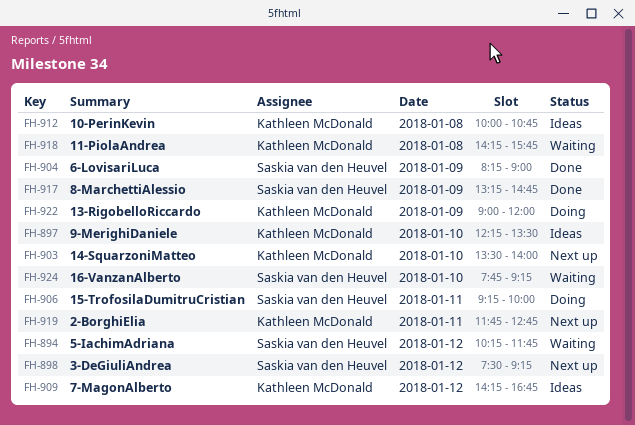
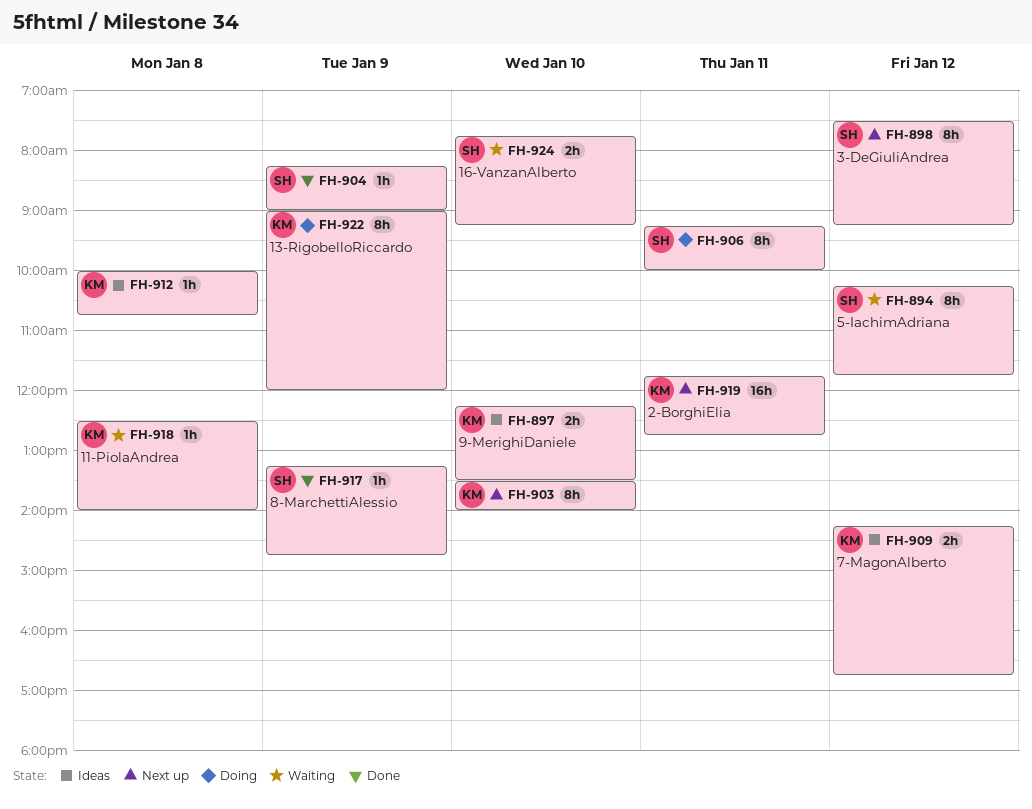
FH-918, begins: 14:15 -> 12:30
FH-918, ends: 15:45 -> 14:00

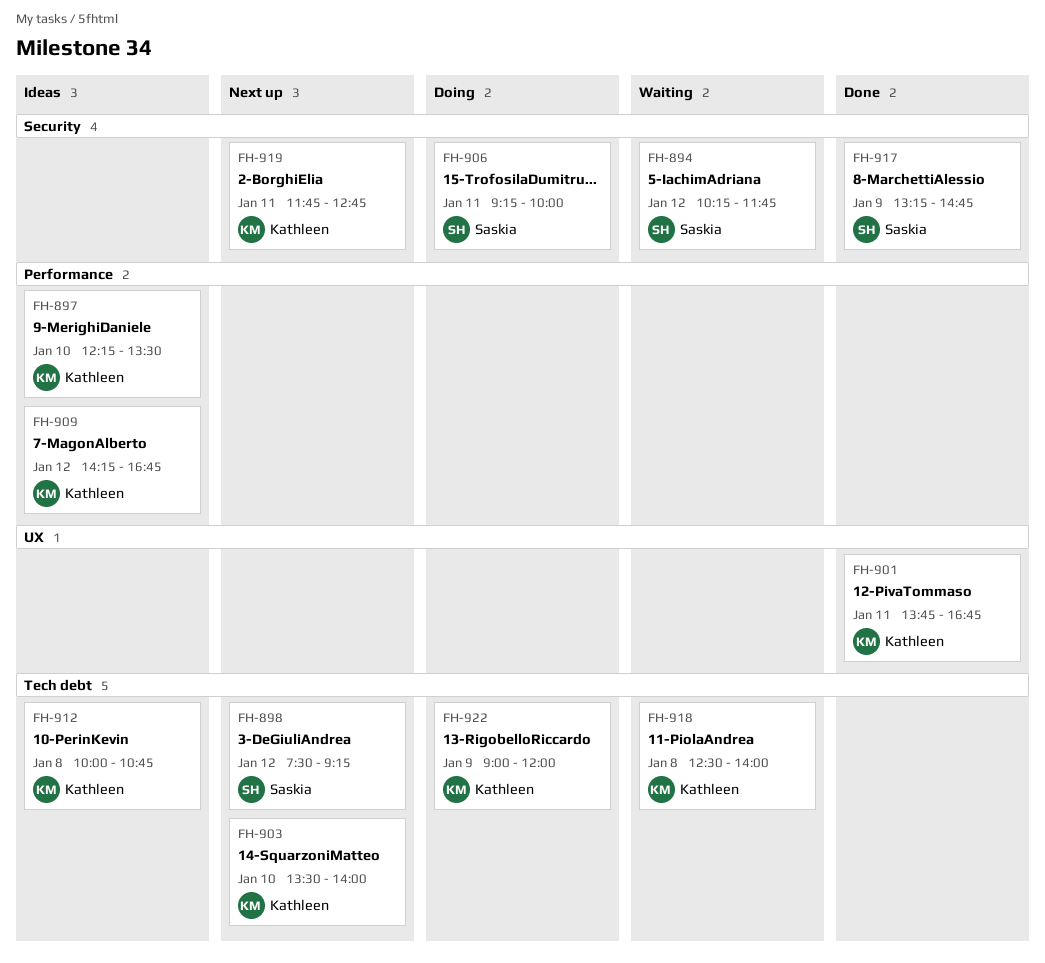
FH-901: none -> present
FH-904: present -> none
FH-924: present -> none

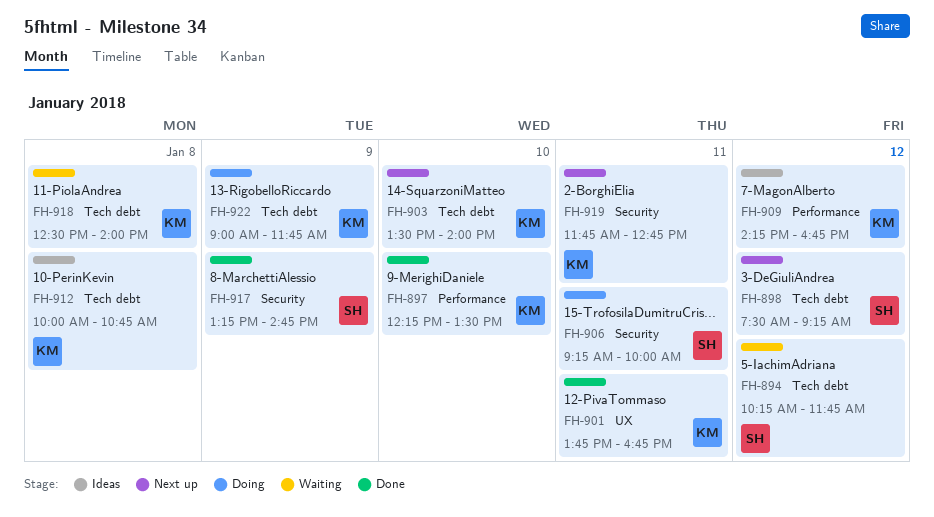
FH-894, label: Security -> Tech debt
FH-897, status: Ideas -> Done
FH-922, ends: 12:00 -> 11:45

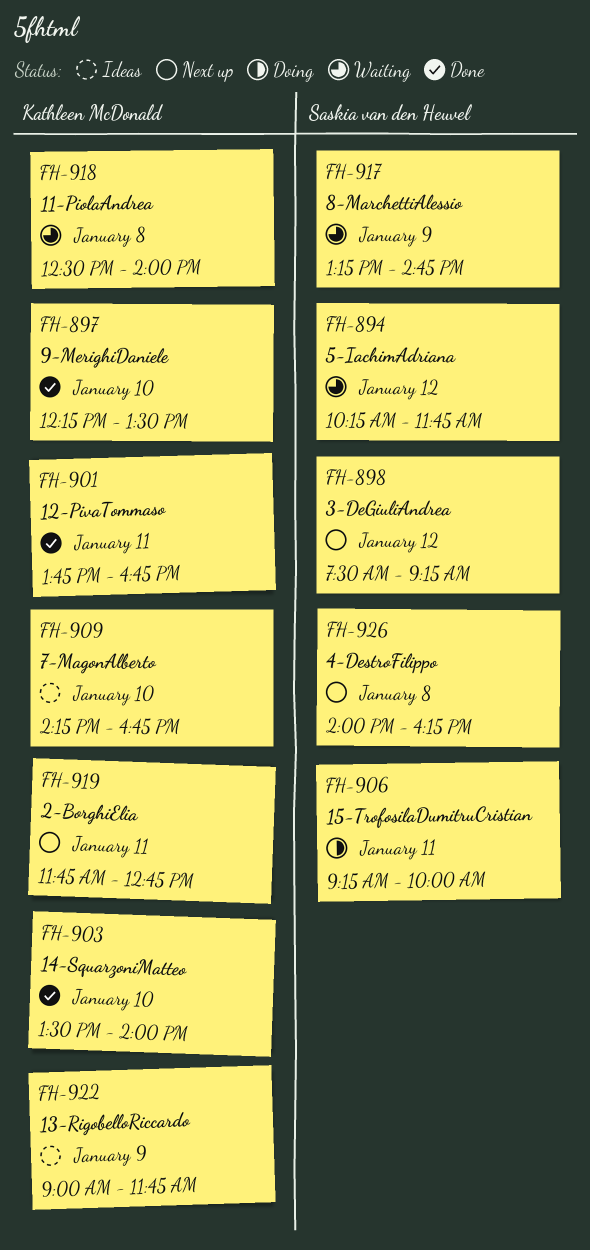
FH-903, status: Next up -> Done
FH-909, day: Jan 12 -> Jan 10
FH-912: present -> none
FH-917, status: Done -> Waiting
FH-922, status: Doing -> Ideas
FH-926: none -> present

